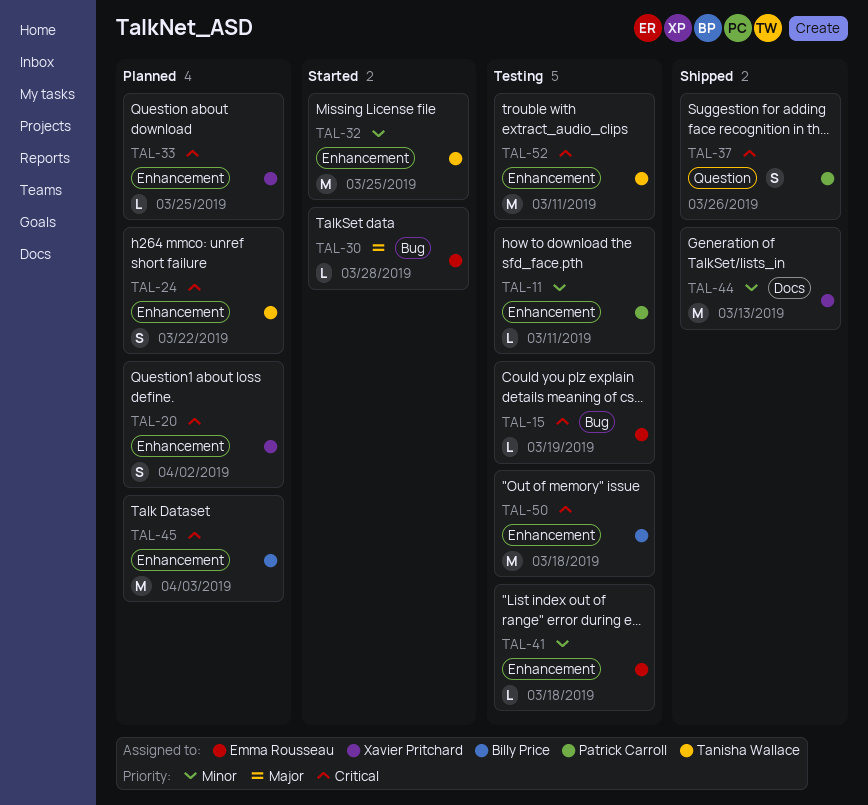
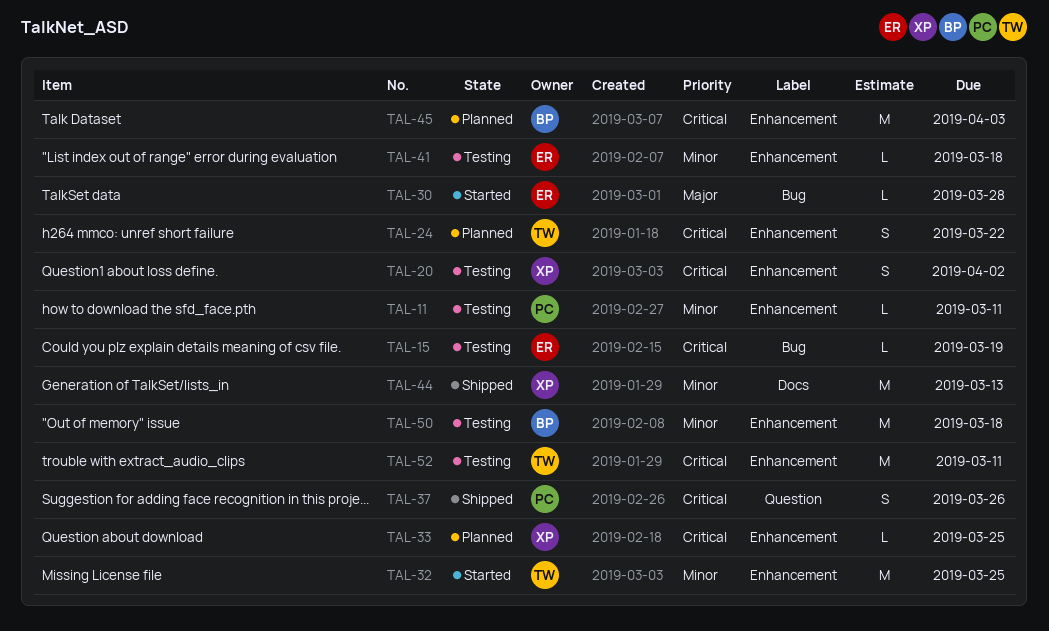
TAL-20, status: Planned -> Testing
TAL-50, priority: Critical -> Minor

